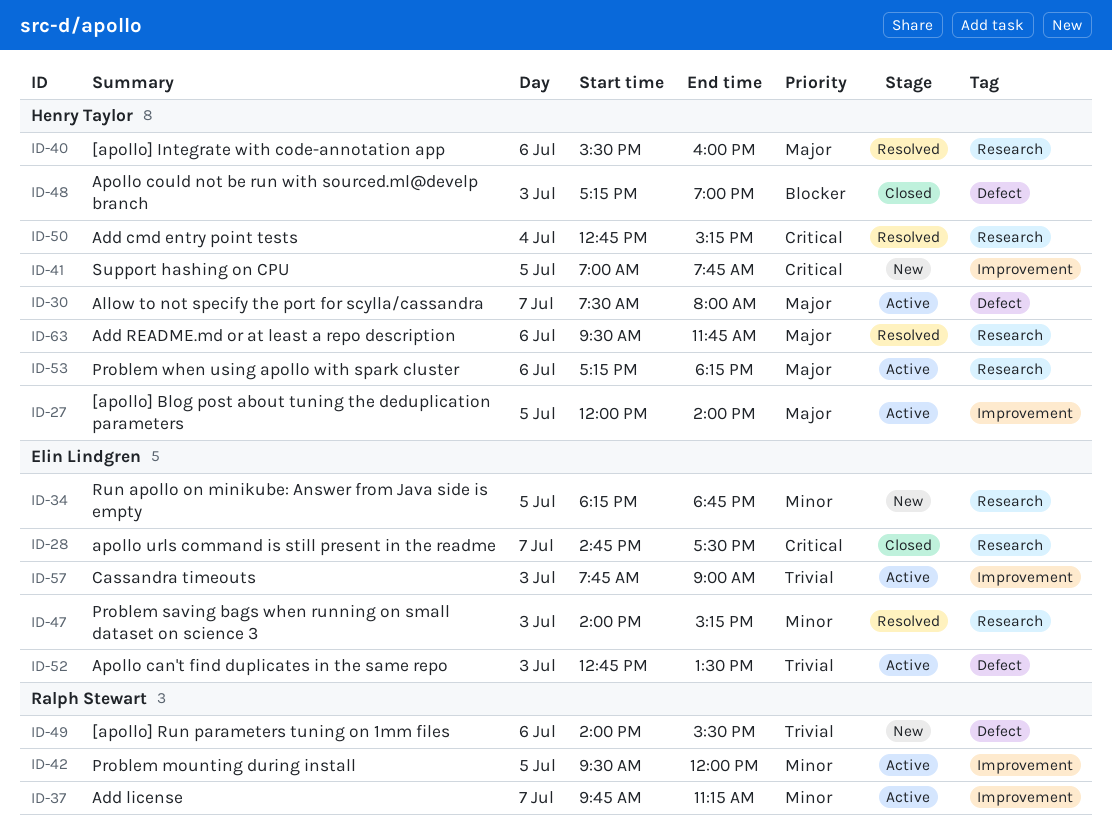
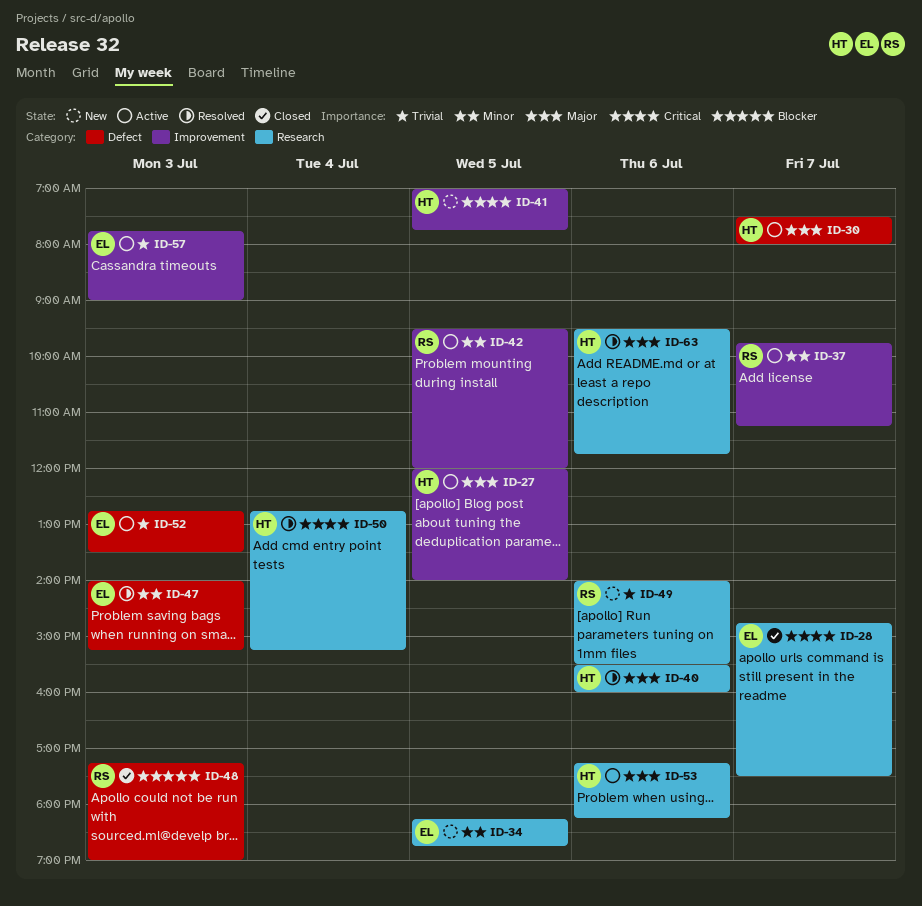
ID-47, label: Research -> Defect
ID-48, owner: Henry Taylor -> Ralph Stewart
ID-49, label: Defect -> Research

